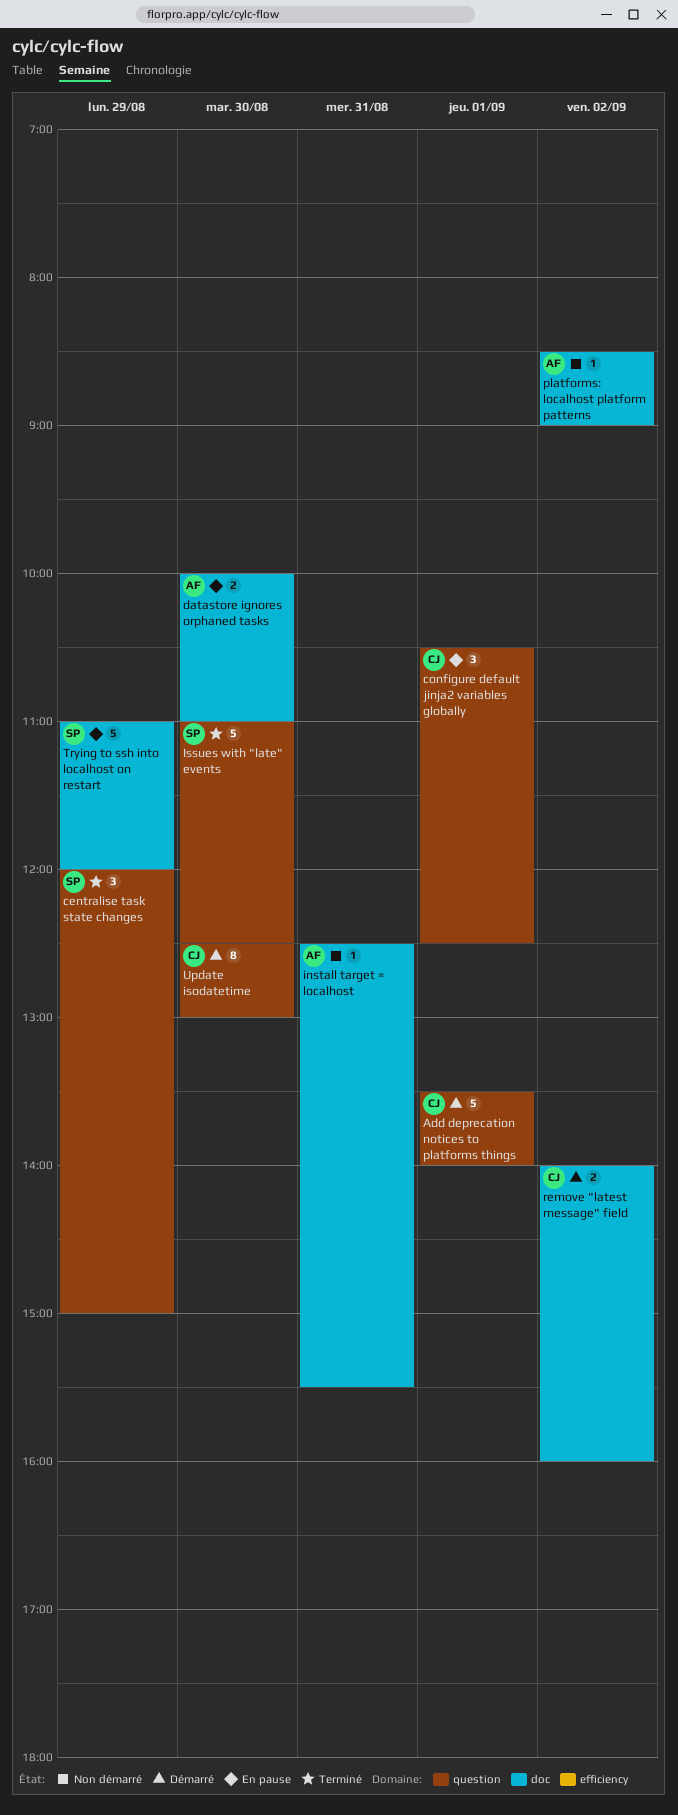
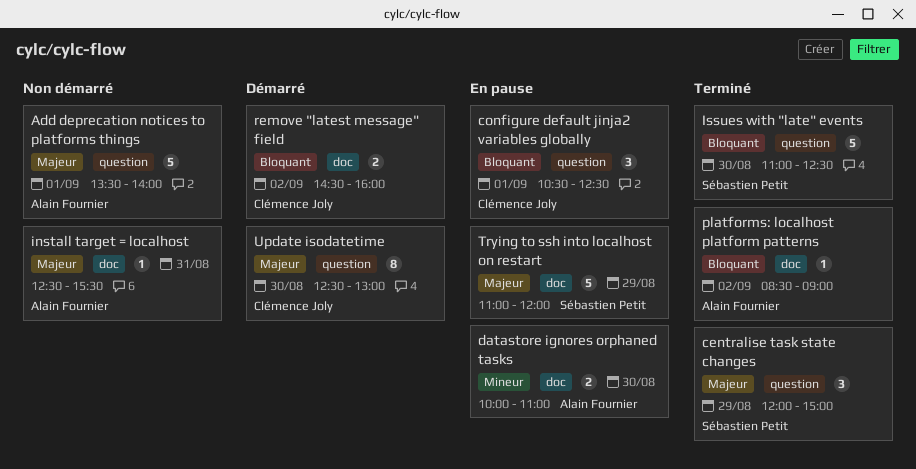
Add deprecation notices to platforms things, status: Démarré -> Non démarré
Add deprecation notices to platforms things, owner: Clémence Joly -> Alain Fournier
platforms: localhost platform patterns, status: Non démarré -> Terminé
remove "latest message" field, begins: 14:00 -> 14:30

